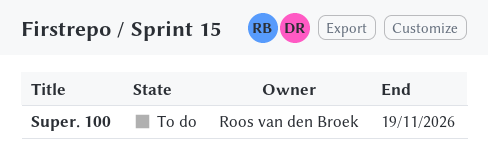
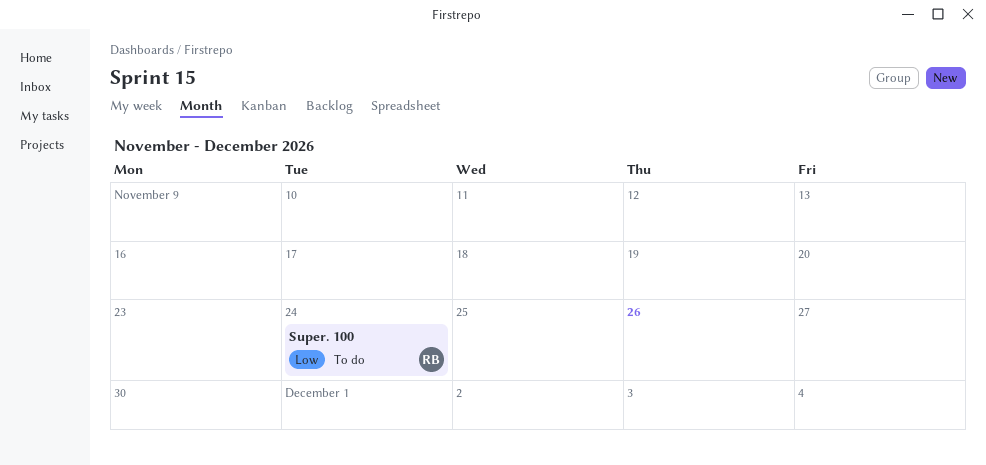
Super. 100, due: Nov 19 -> Nov 24

